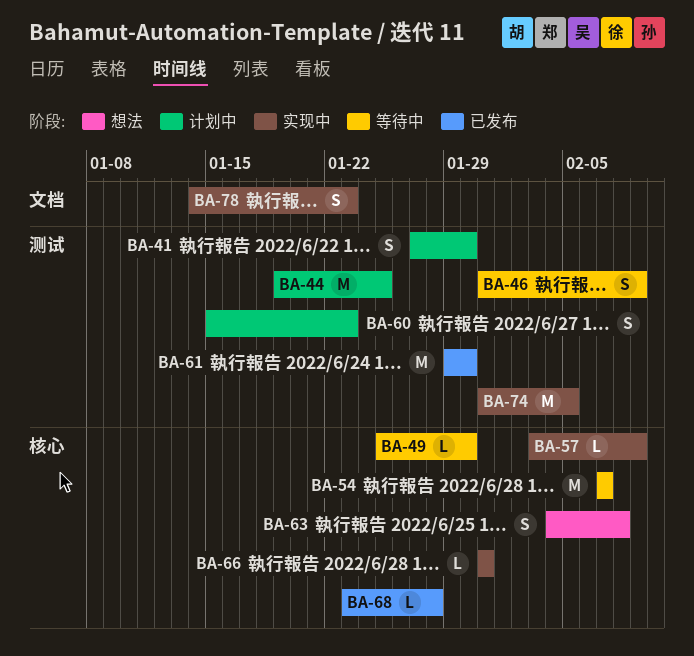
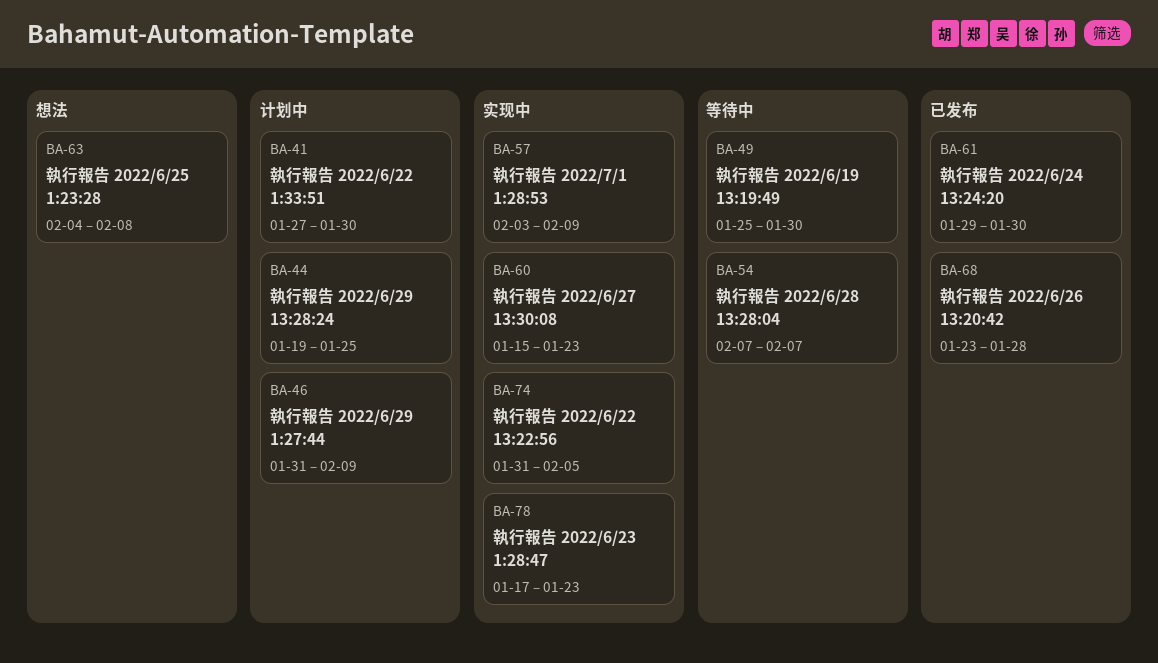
BA-46, status: 等待中 -> 计划中
BA-60, status: 计划中 -> 实现中
BA-66: present -> none
BA-78, start: Jan 14 -> Jan 17

